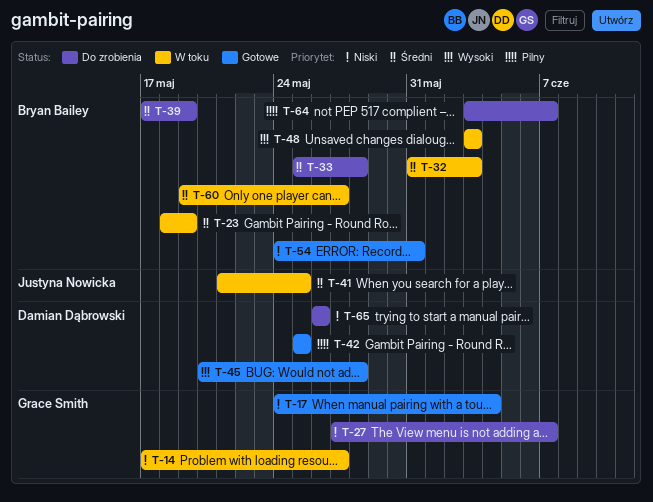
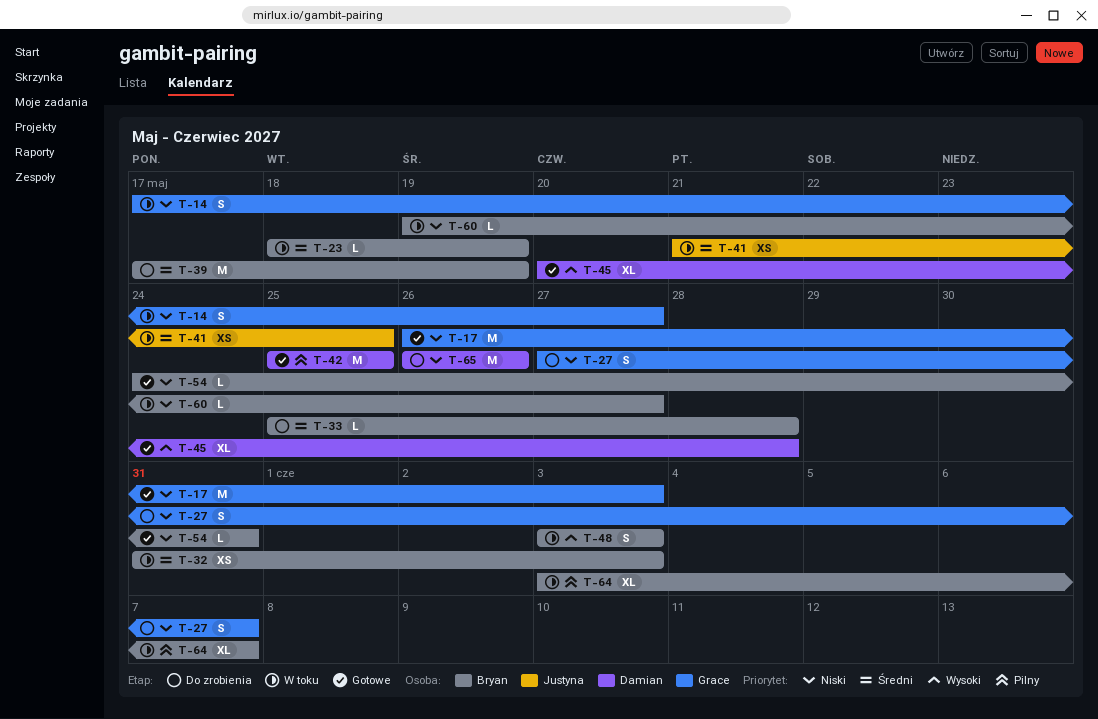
T-17, start: May 24 -> May 26
T-17, due: Jun 4 -> Jun 3
T-60, priority: Średni -> Niski
T-64, status: Do zrobienia -> W toku

